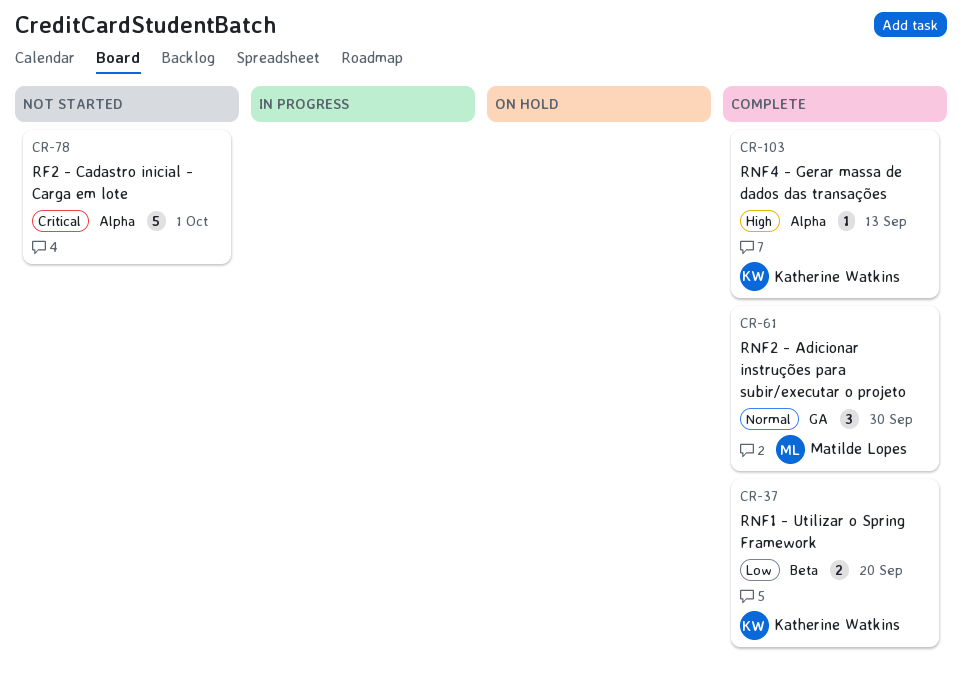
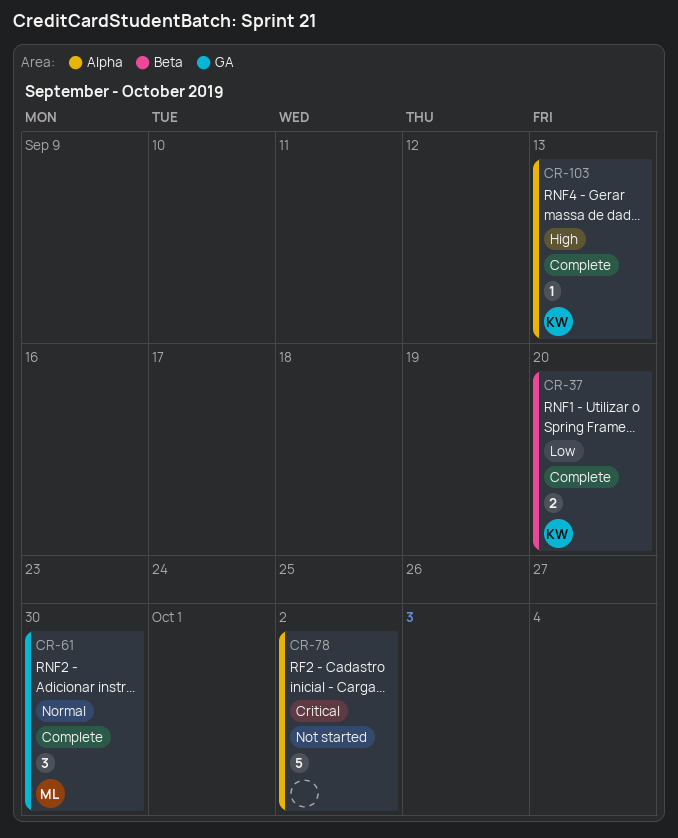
CR-78, due: Oct 1 -> Oct 2

